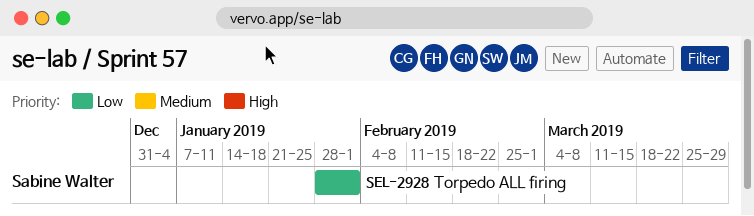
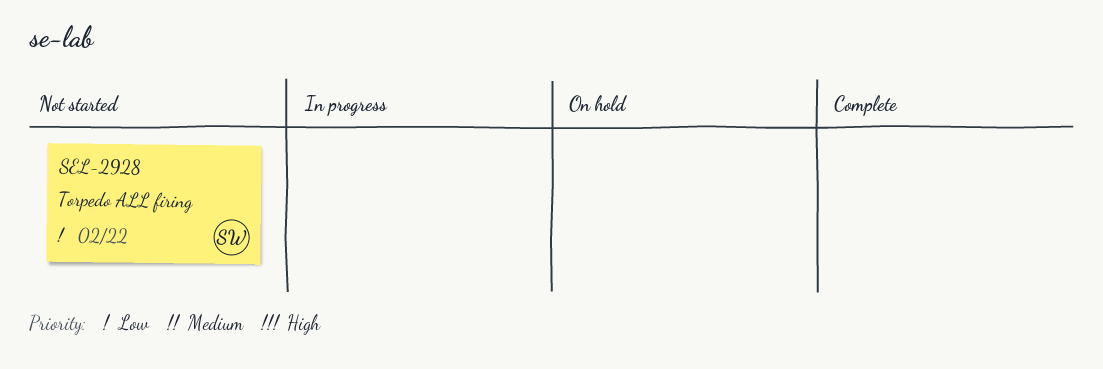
SEL-2928, due: Feb 1 -> Feb 22

